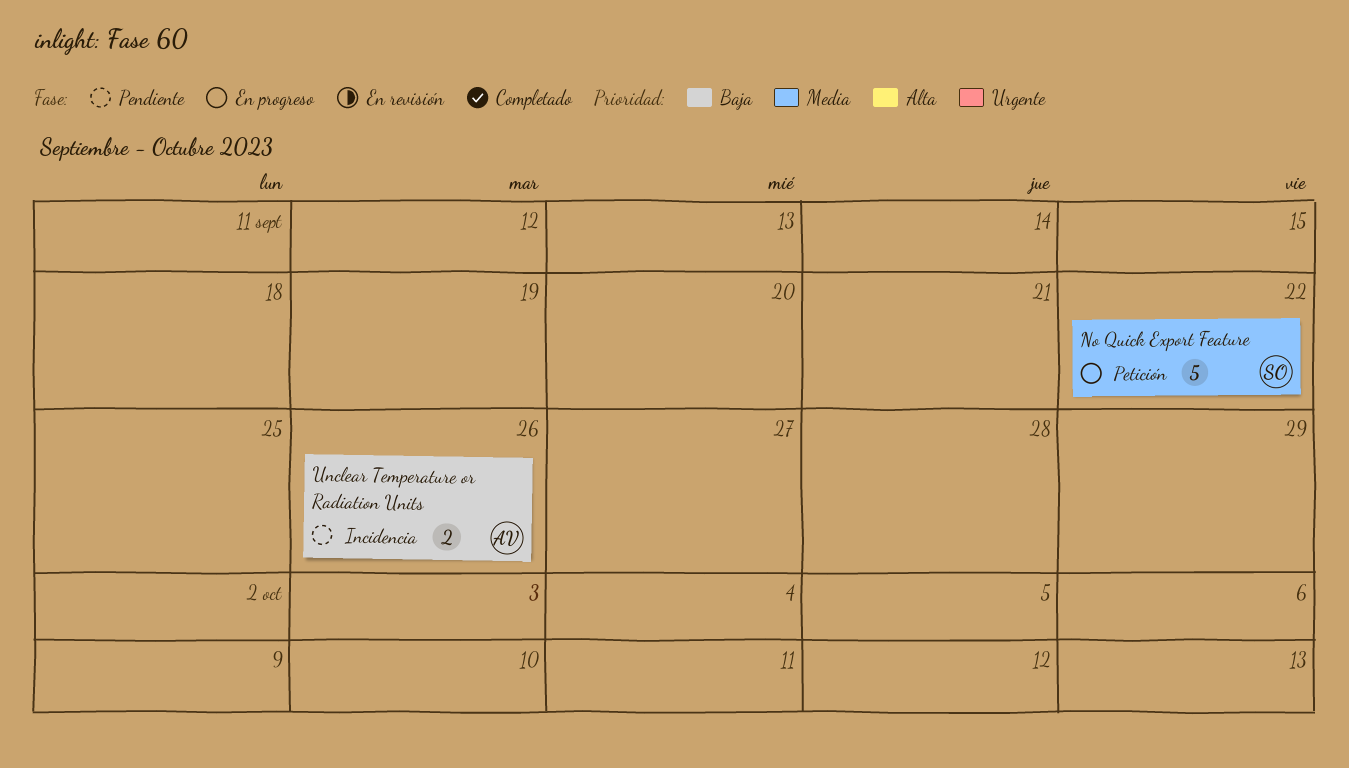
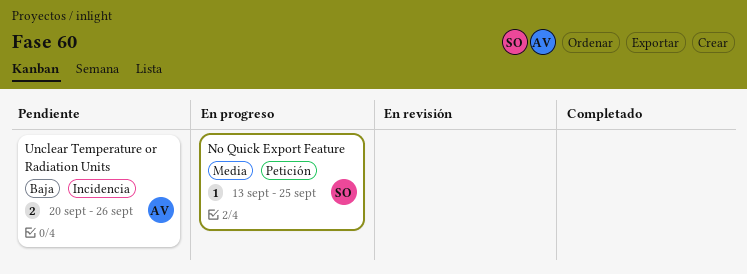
No Quick Export Feature, estimate: 5 -> 1
No Quick Export Feature, due: Sep 22 -> Sep 25

